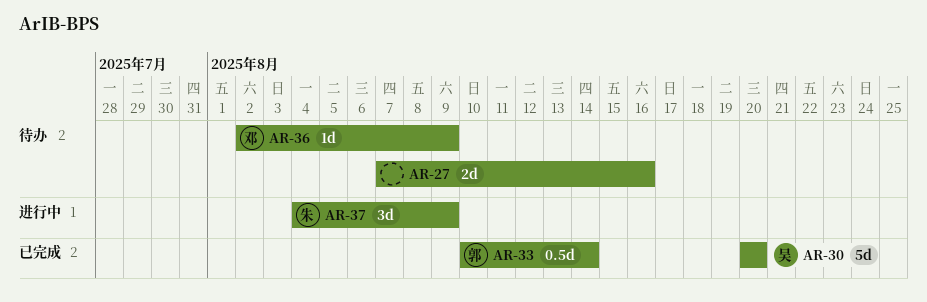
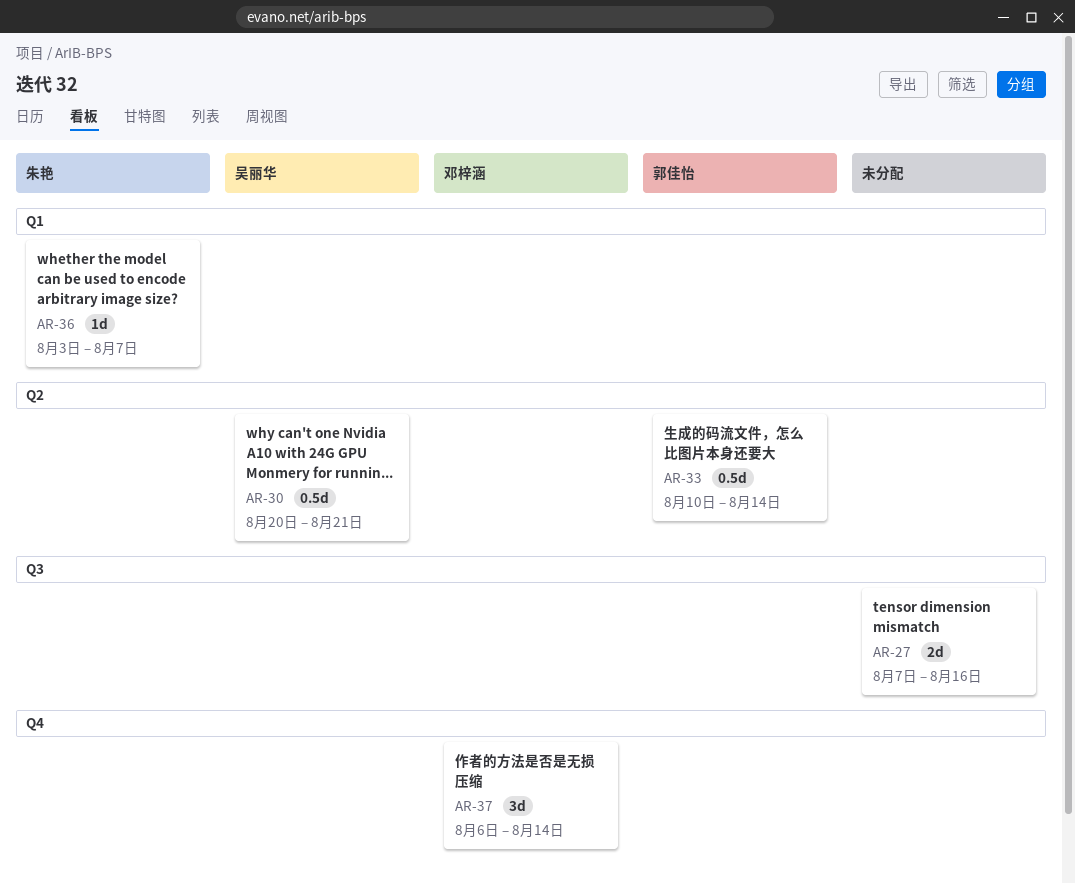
AR-30, estimate: 5d -> 0.5d
AR-30, due: Aug 20 -> Aug 21
AR-36, owner: 邓梓涵 -> 朱艳
AR-36, start: Aug 2 -> Aug 3
AR-36, due: Aug 9 -> Aug 7
AR-37, owner: 朱艳 -> 邓梓涵
AR-37, start: Aug 4 -> Aug 6
AR-37, due: Aug 9 -> Aug 14

